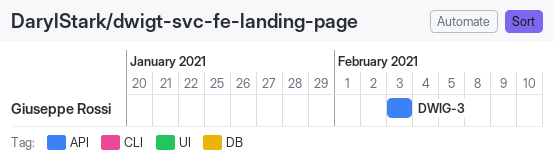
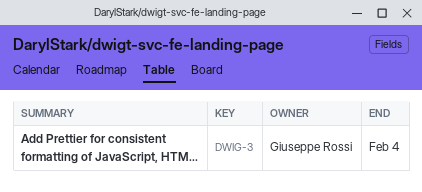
DWIG-3, due: Feb 3 -> Feb 4

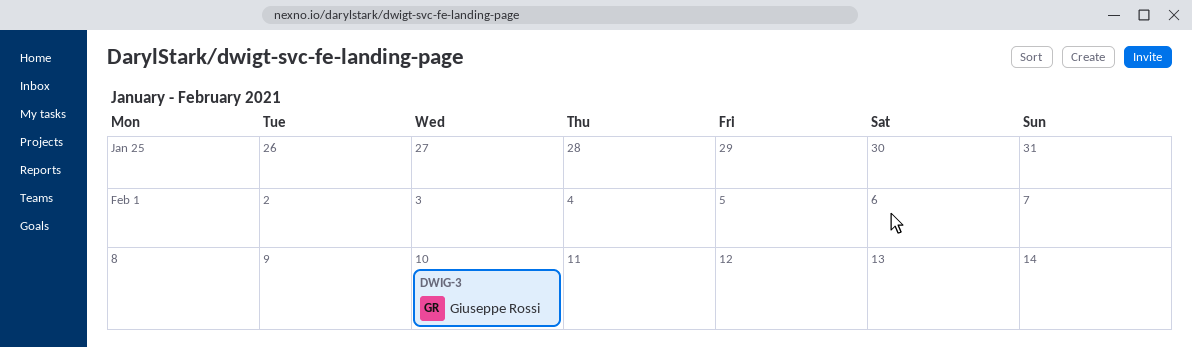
DWIG-3, due: Feb 4 -> Feb 10

